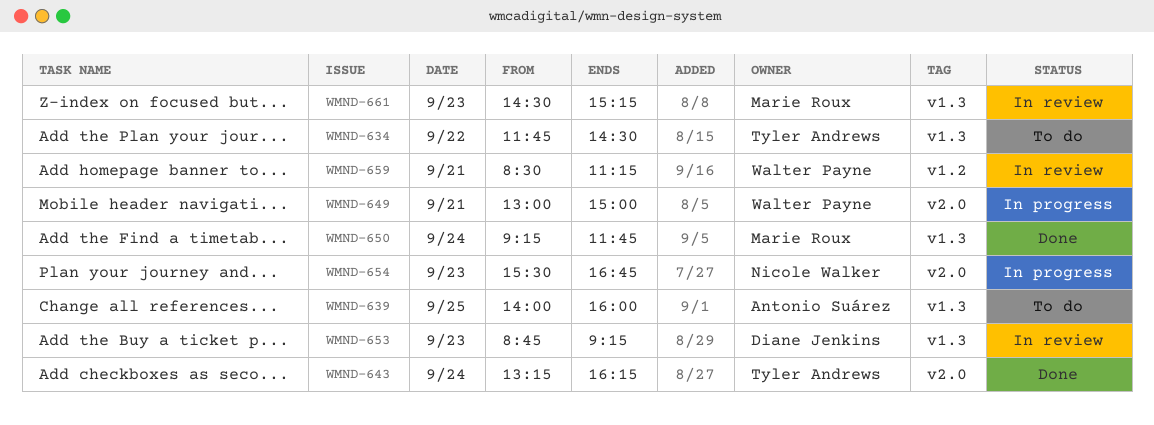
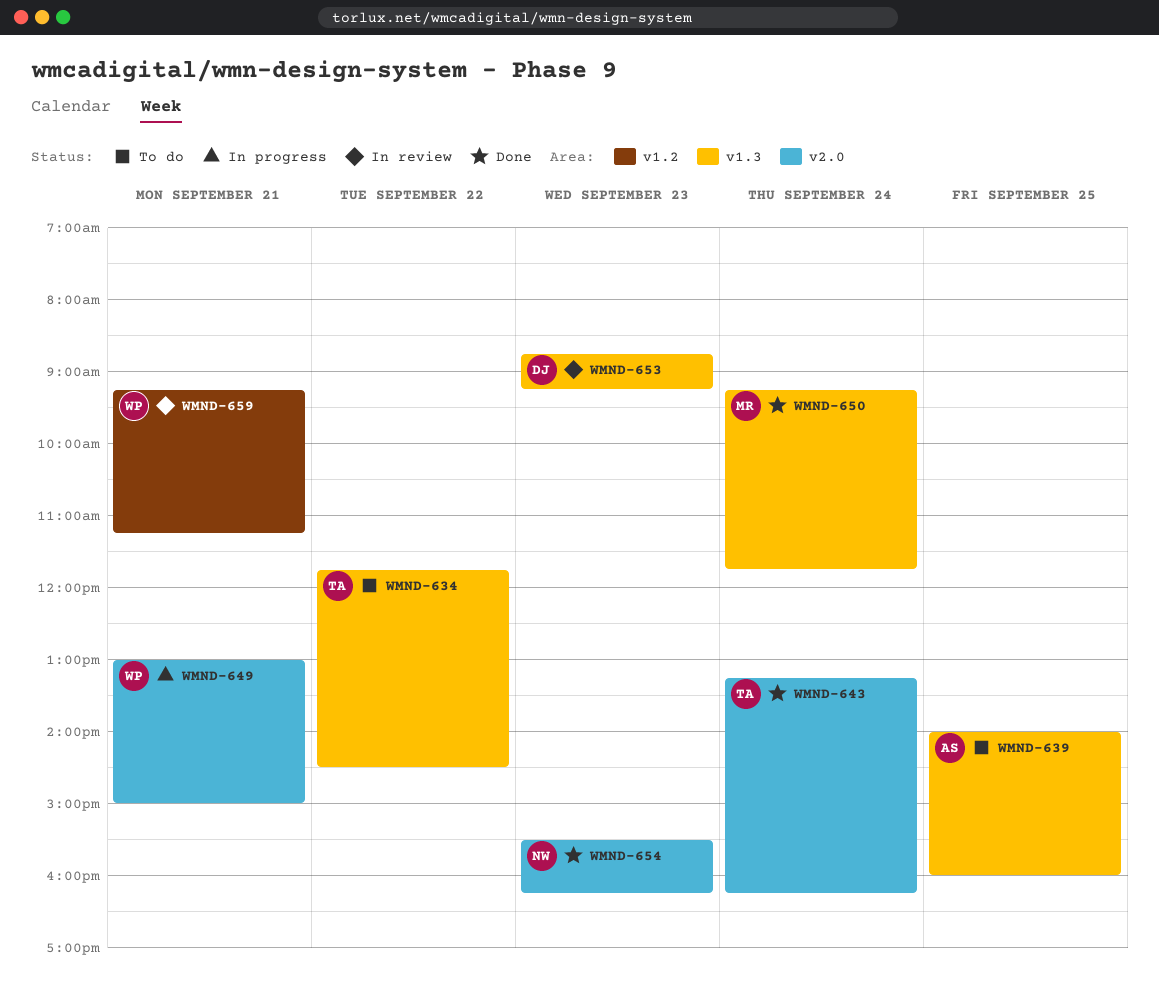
WMND-654, status: In progress -> Done
WMND-654, ends: 16:45 -> 16:15
WMND-659, begins: 08:30 -> 09:15
WMND-661: present -> none

